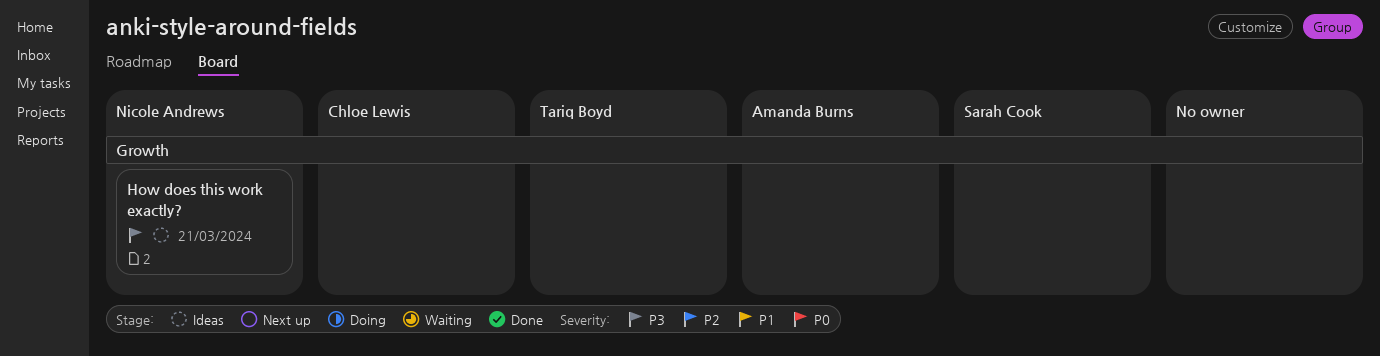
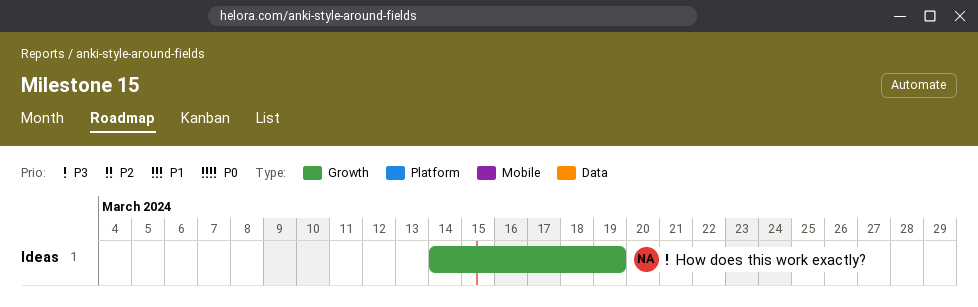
How does this work exactly?, due: Mar 21 -> Mar 19

